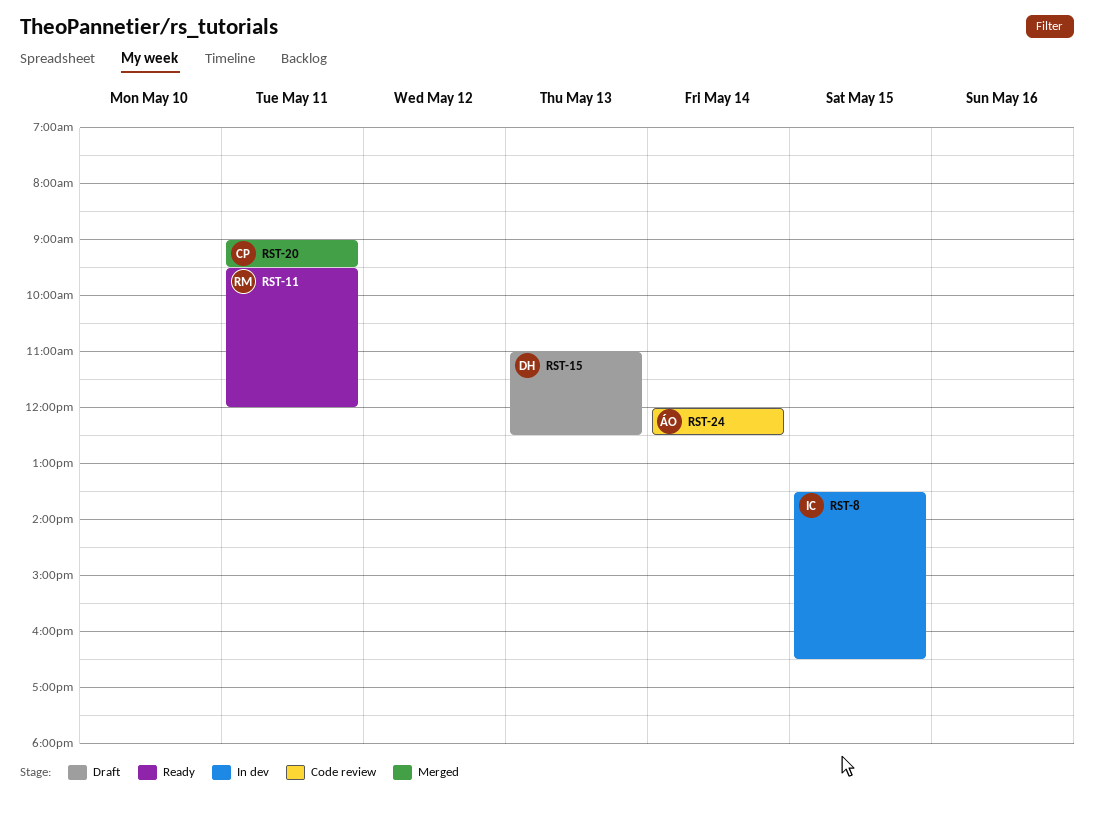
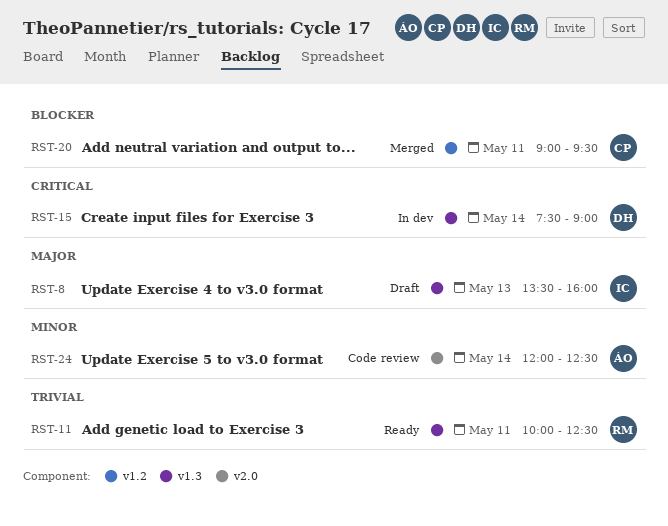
RST-8, status: In dev -> Draft
RST-8, day: May 15 -> May 13
RST-8, ends: 16:30 -> 16:00
RST-11, begins: 09:30 -> 10:00
RST-11, ends: 12:00 -> 12:30
RST-15, status: Draft -> In dev
RST-15, day: May 13 -> May 14
RST-15, begins: 11:00 -> 07:30
RST-15, ends: 12:30 -> 09:00

